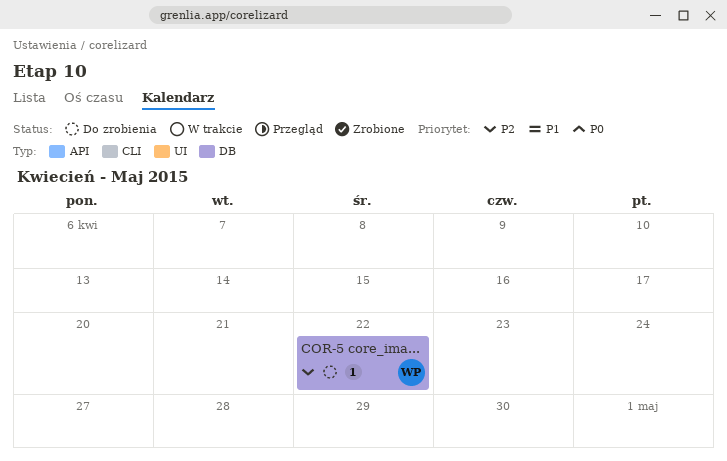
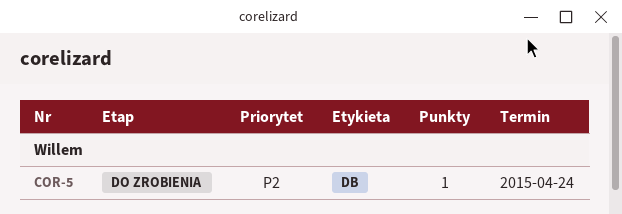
COR-5, due: Apr 22 -> Apr 24

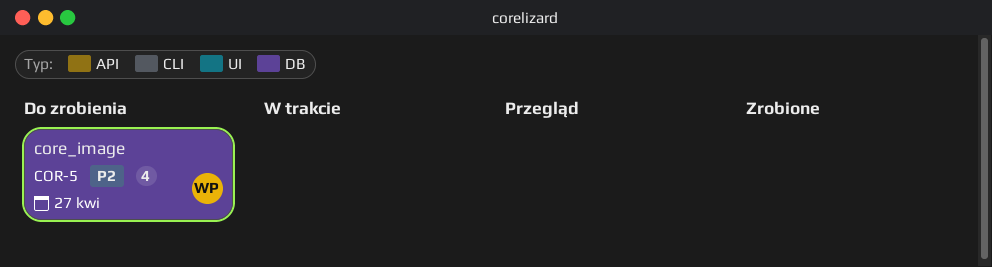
COR-5, estimate: 1 -> 4
COR-5, due: Apr 24 -> Apr 27

